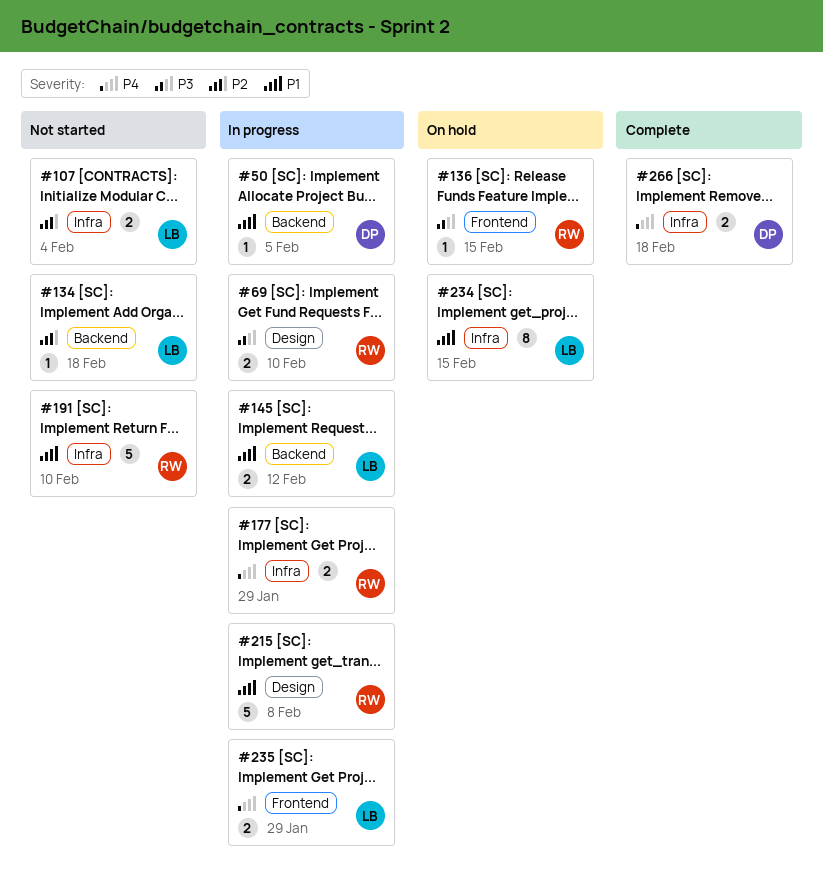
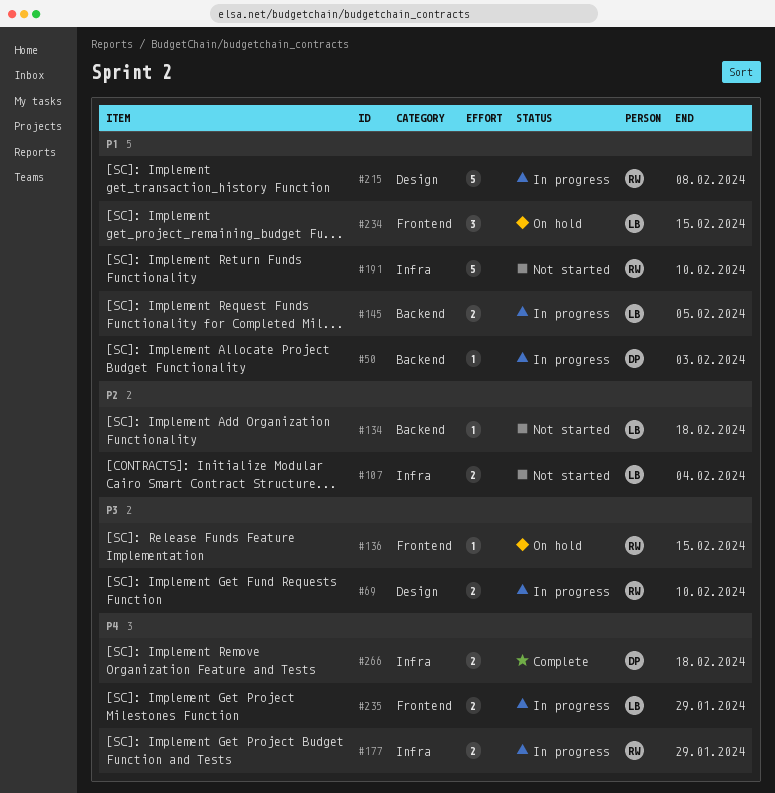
#50, due: Feb 5 -> Feb 3
#145, due: Feb 12 -> Feb 5
#234, label: Infra -> Frontend
#234, estimate: 8 -> 3

